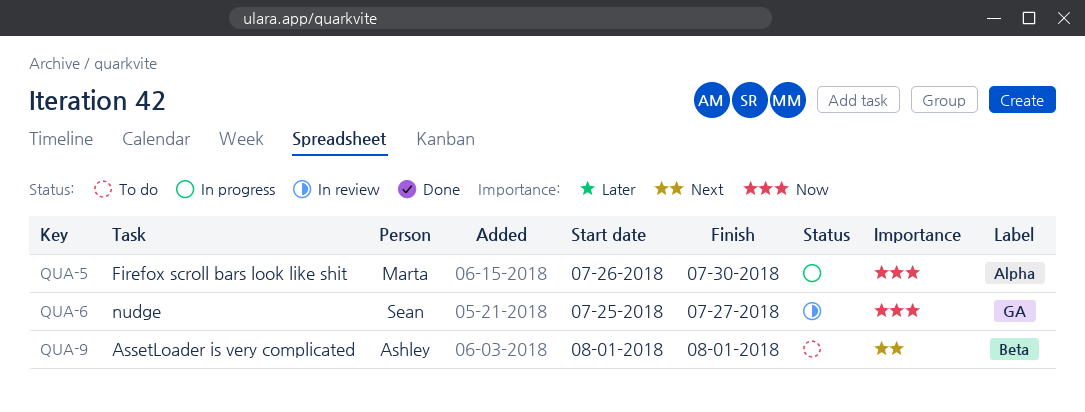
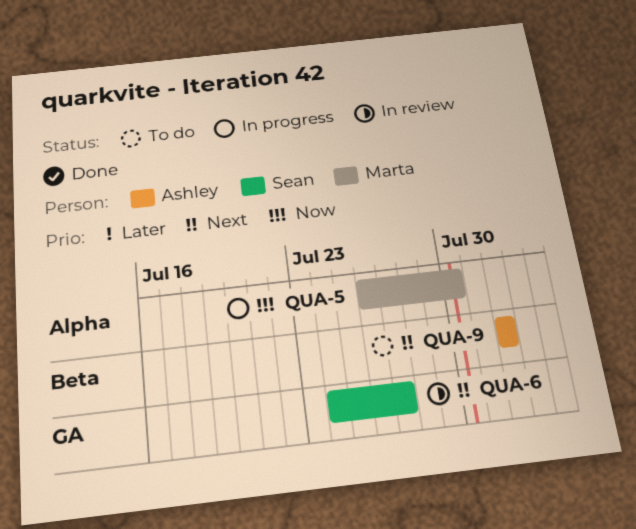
QUA-6, priority: Now -> Next
QUA-6, start: Jul 25 -> Jul 24

